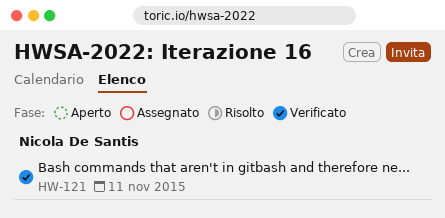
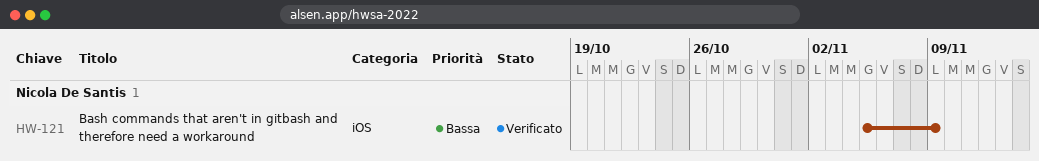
HW-121, due: Nov 11 -> Nov 9

